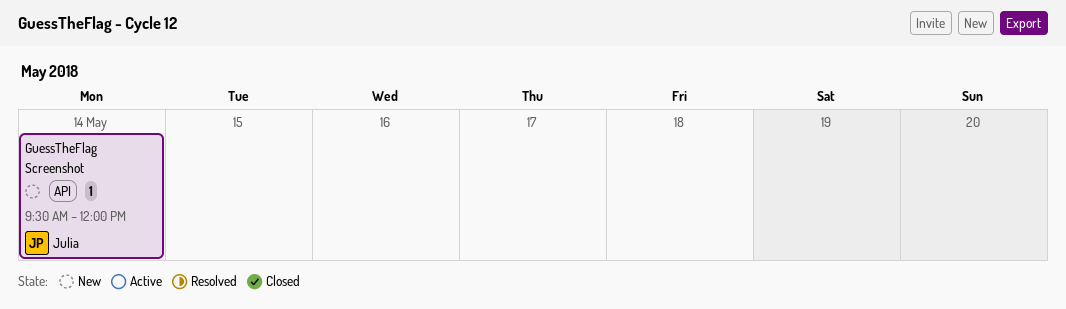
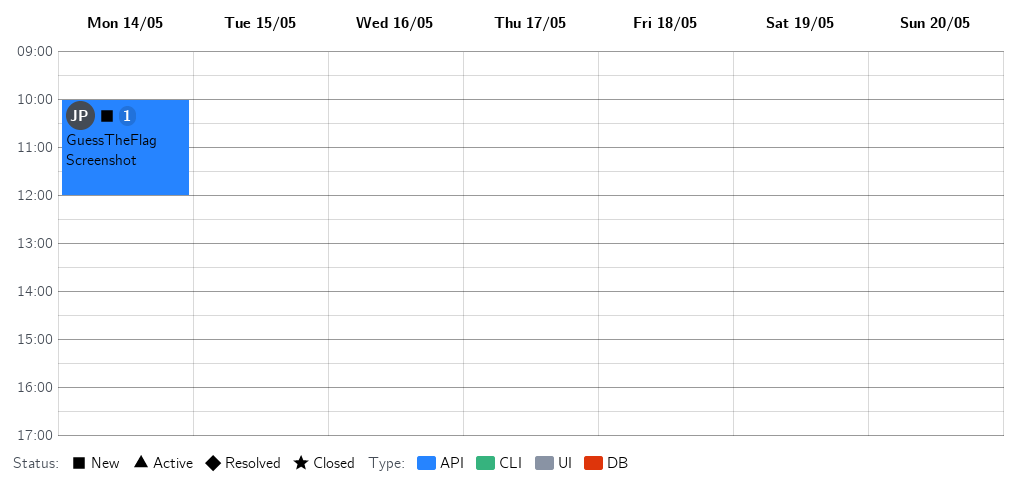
GuessTheFlag Screenshot, begins: 09:30 -> 10:00

